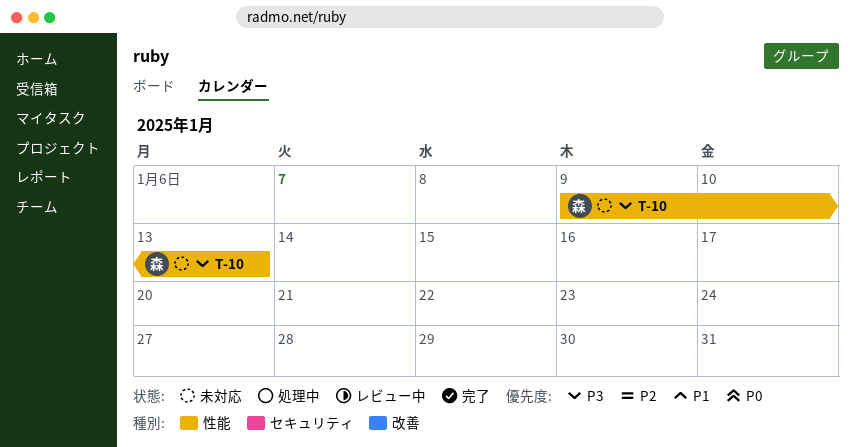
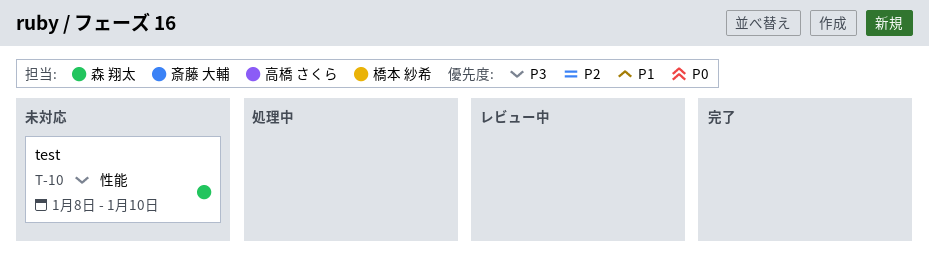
T-10, start: Jan 9 -> Jan 8
T-10, due: Jan 13 -> Jan 10

